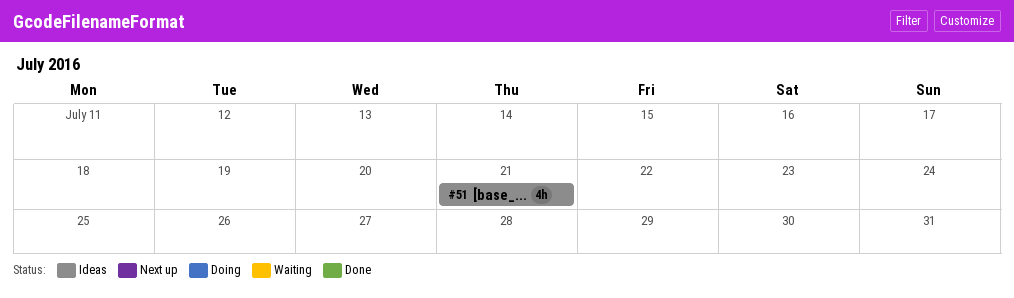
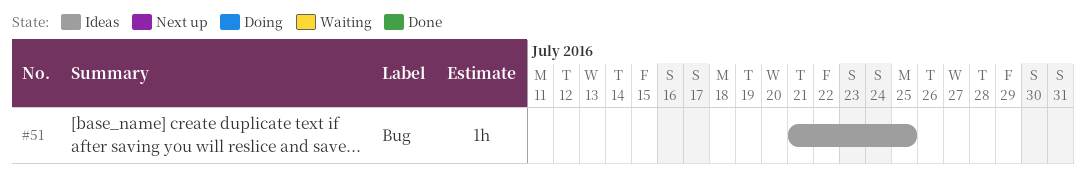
#51, estimate: 4h -> 1h
#51, due: Jul 21 -> Jul 25

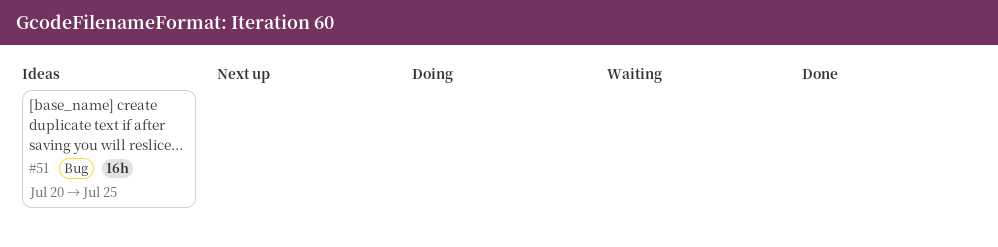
#51, estimate: 1h -> 16h
#51, start: Jul 21 -> Jul 20

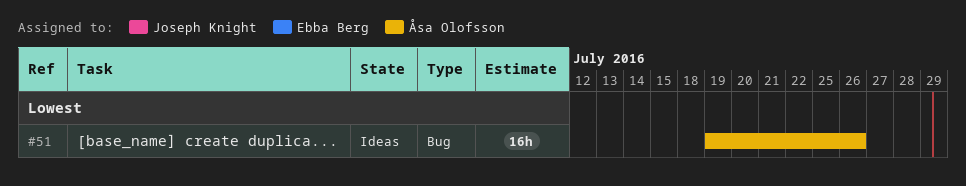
#51, start: Jul 20 -> Jul 19
#51, due: Jul 25 -> Jul 26

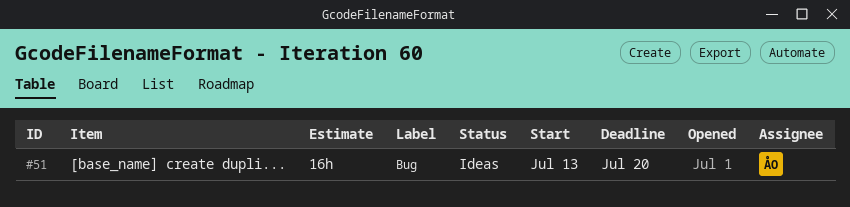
#51, start: Jul 19 -> Jul 13
#51, due: Jul 26 -> Jul 20

